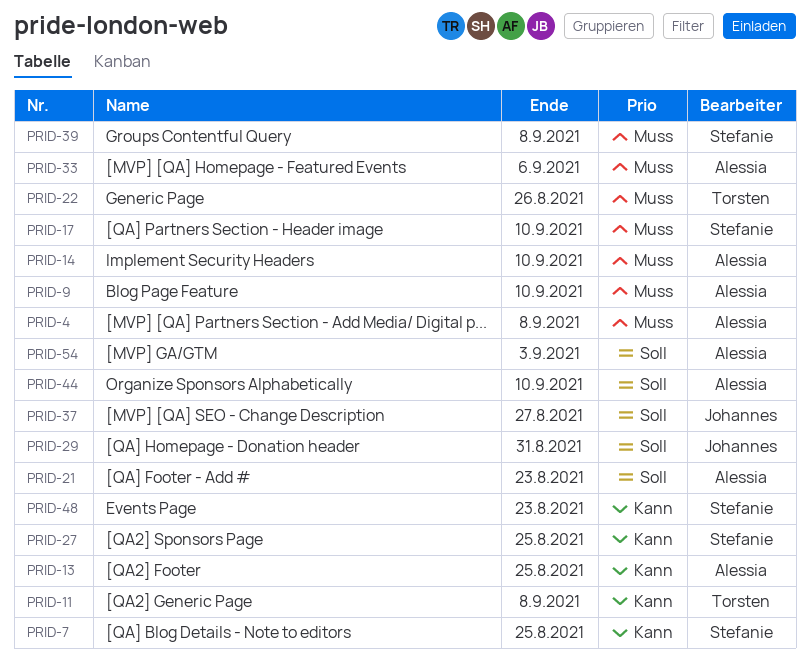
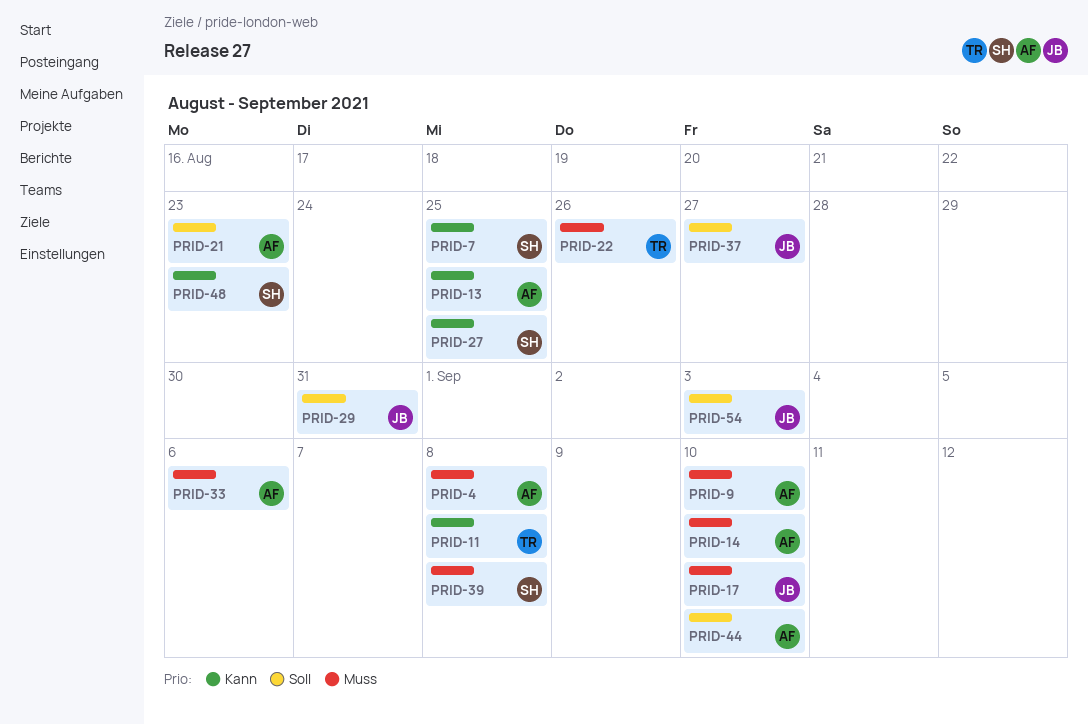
PRID-17, owner: Stefanie -> Johannes
PRID-54, owner: Alessia -> Johannes

